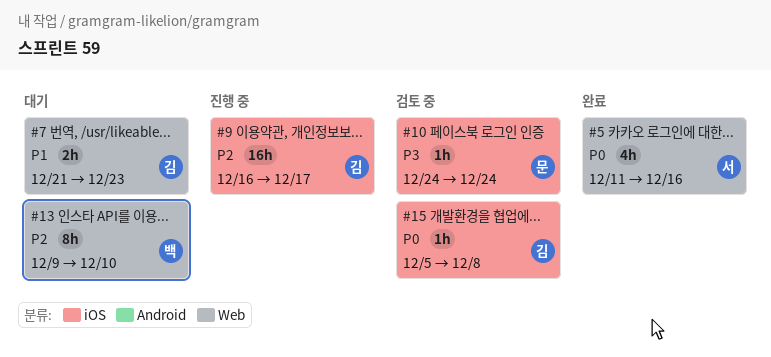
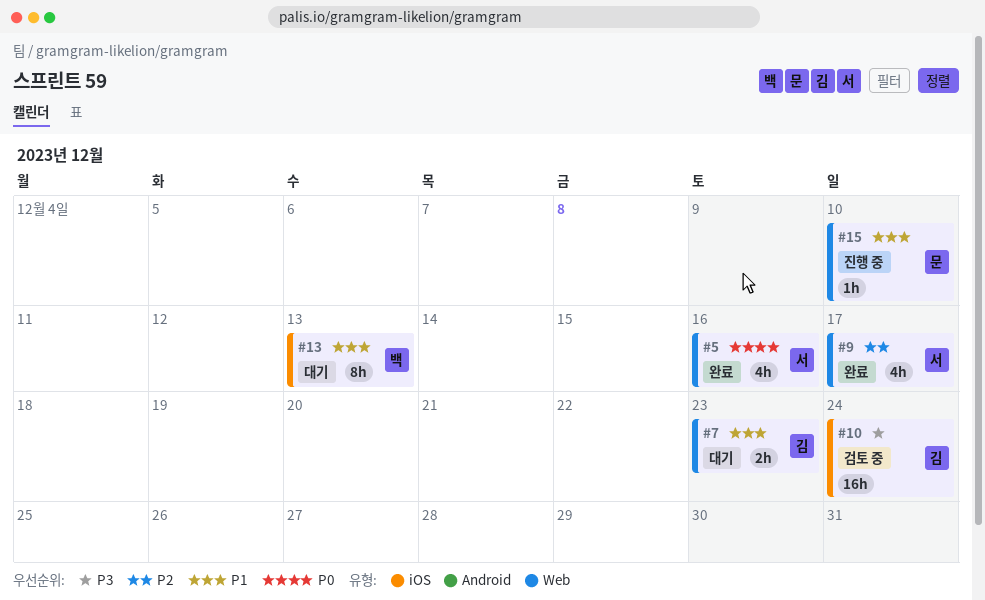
#9, status: 진행 중 -> 완료
#9, owner: 김 -> 서
#9, label: iOS -> Web
#9, estimate: 16h -> 4h
#10, owner: 문 -> 김
#10, estimate: 1h -> 16h
#13, priority: P2 -> P1
#13, label: Web -> iOS
#13, due: Dec 10 -> Dec 13
#15, status: 검토 중 -> 진행 중
#15, owner: 김 -> 문
#15, priority: P0 -> P1
#15, label: iOS -> Web
#15, due: Dec 8 -> Dec 10

